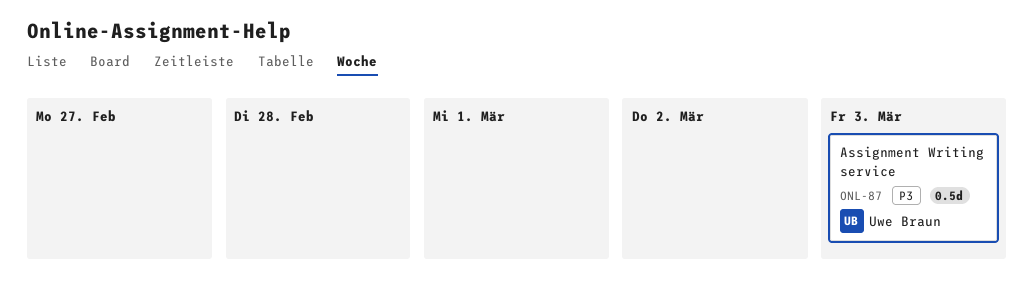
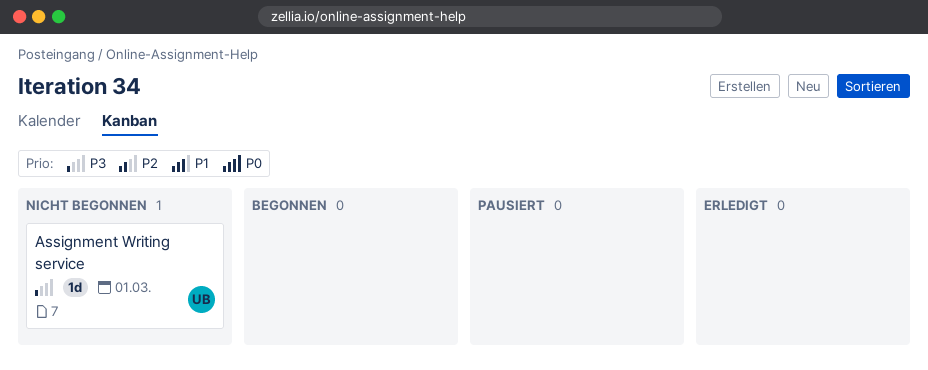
Assignment Writing service, estimate: 0.5d -> 1d
Assignment Writing service, due: Mar 3 -> Mar 1

